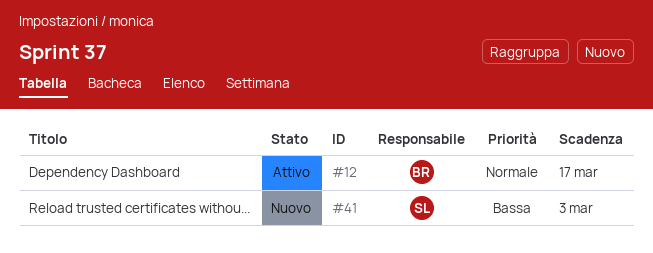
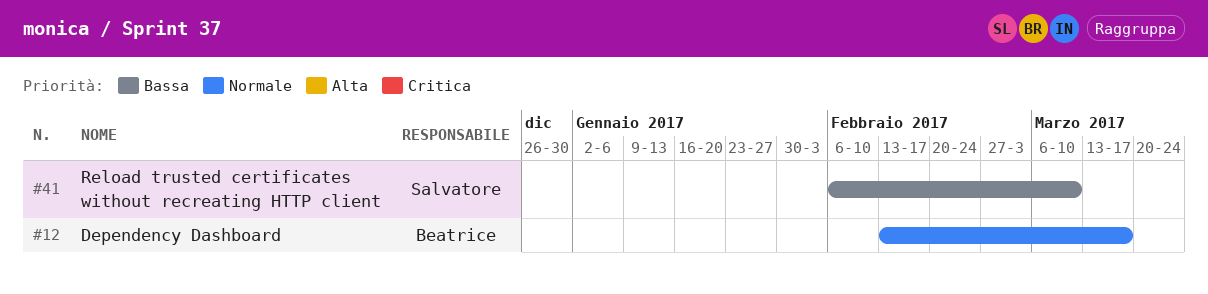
#41, due: Mar 3 -> Mar 10

